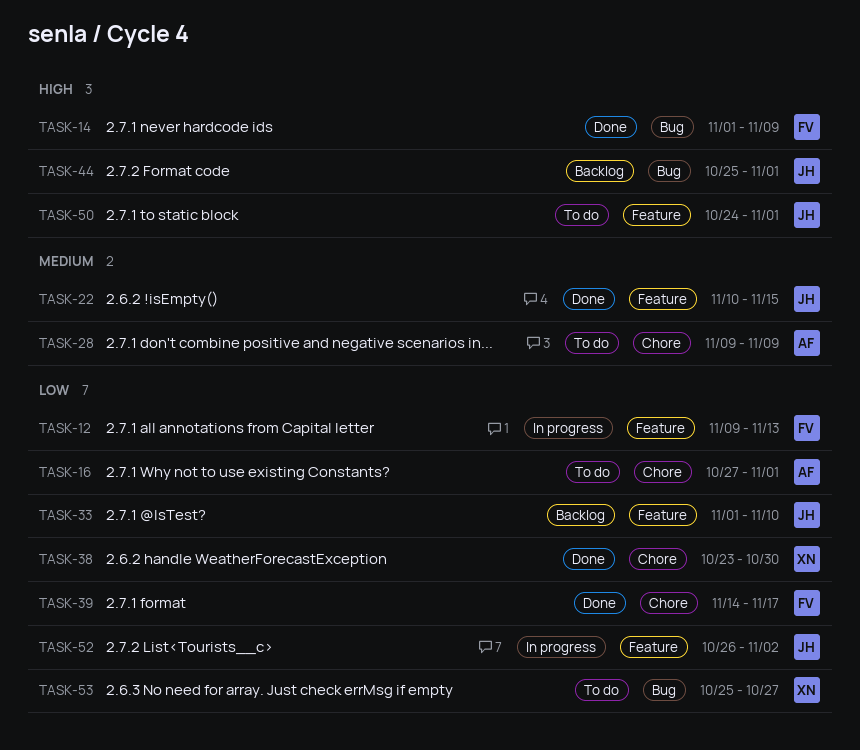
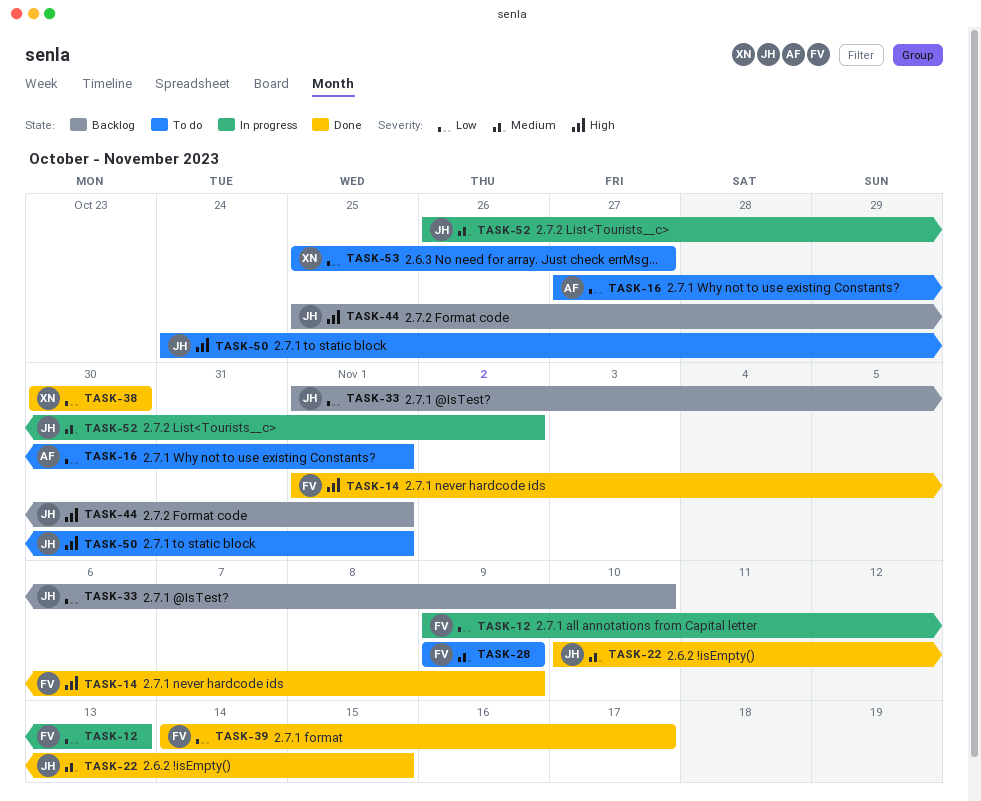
TASK-28, owner: AF -> FV
TASK-38, start: Oct 23 -> Oct 30
TASK-52, priority: Low -> Medium

